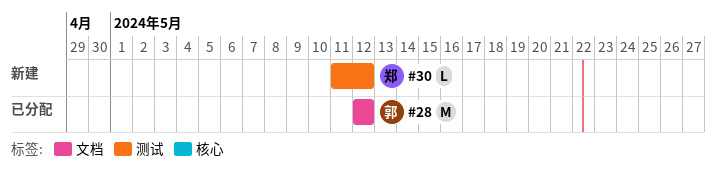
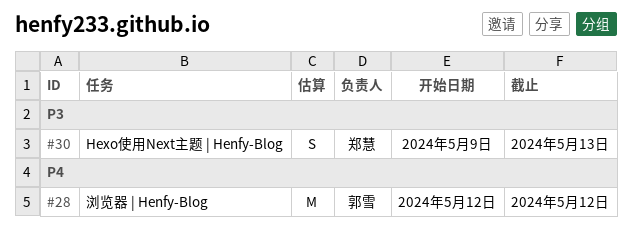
#30, estimate: L -> S
#30, start: May 11 -> May 9
#30, due: May 12 -> May 13

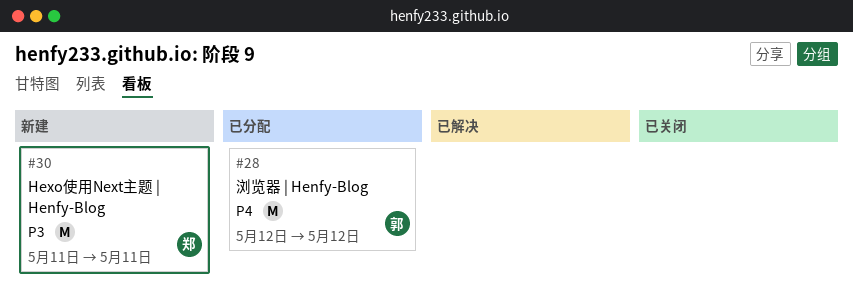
#30, estimate: S -> M
#30, start: May 9 -> May 11
#30, due: May 13 -> May 11

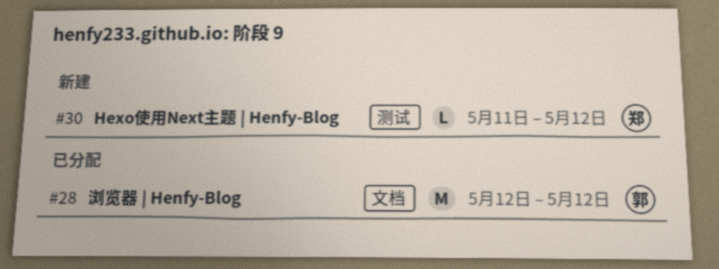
#30, estimate: M -> L
#30, due: May 11 -> May 12

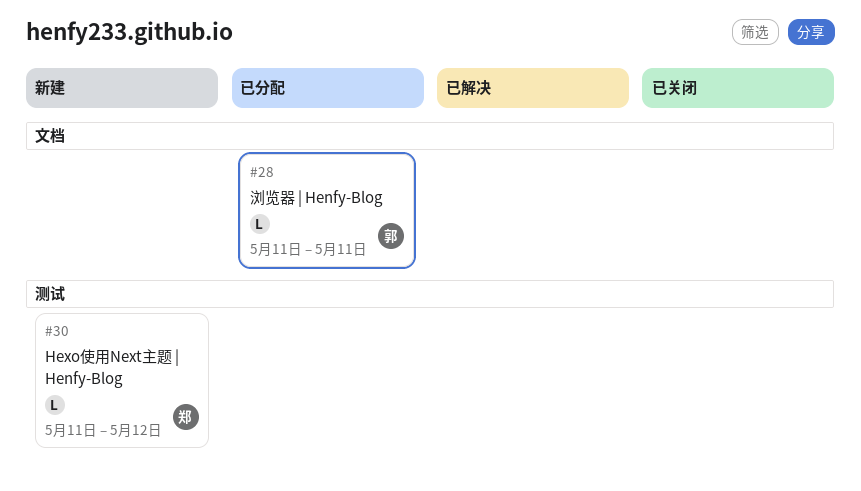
#28, estimate: M -> L
#28, start: May 12 -> May 11
#28, due: May 12 -> May 11

